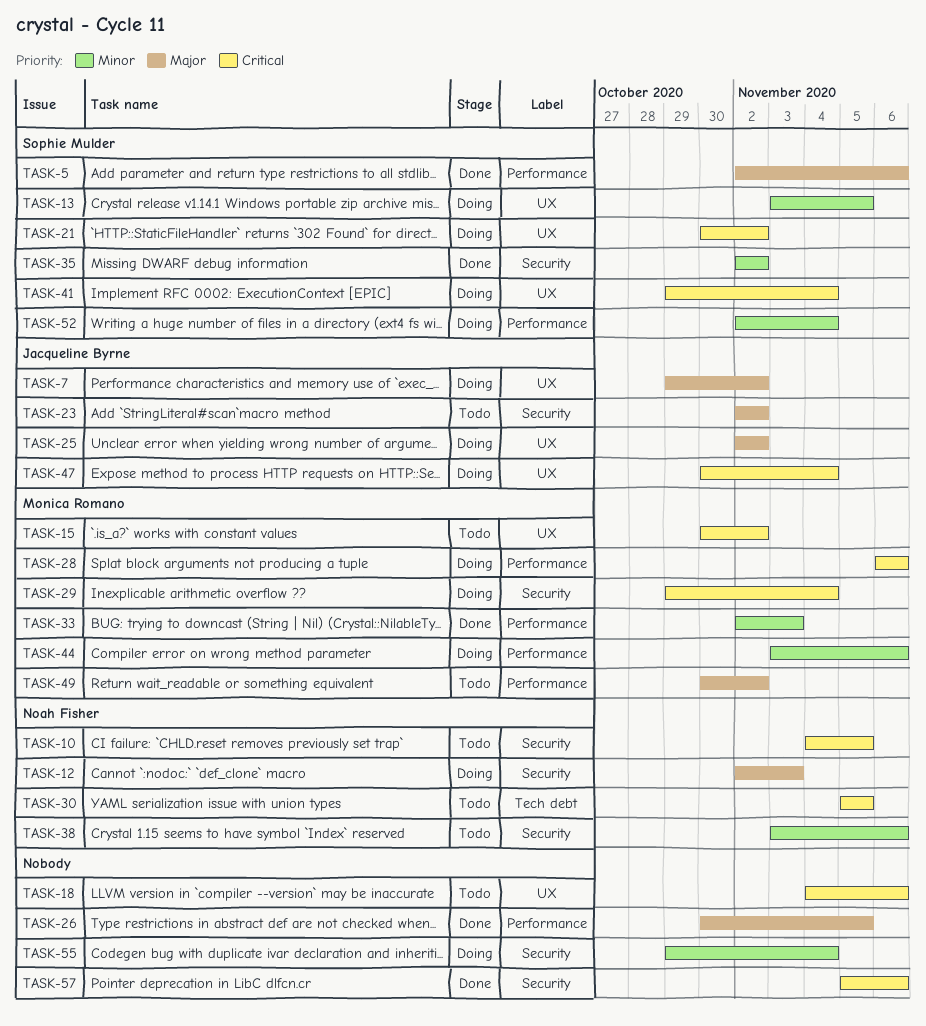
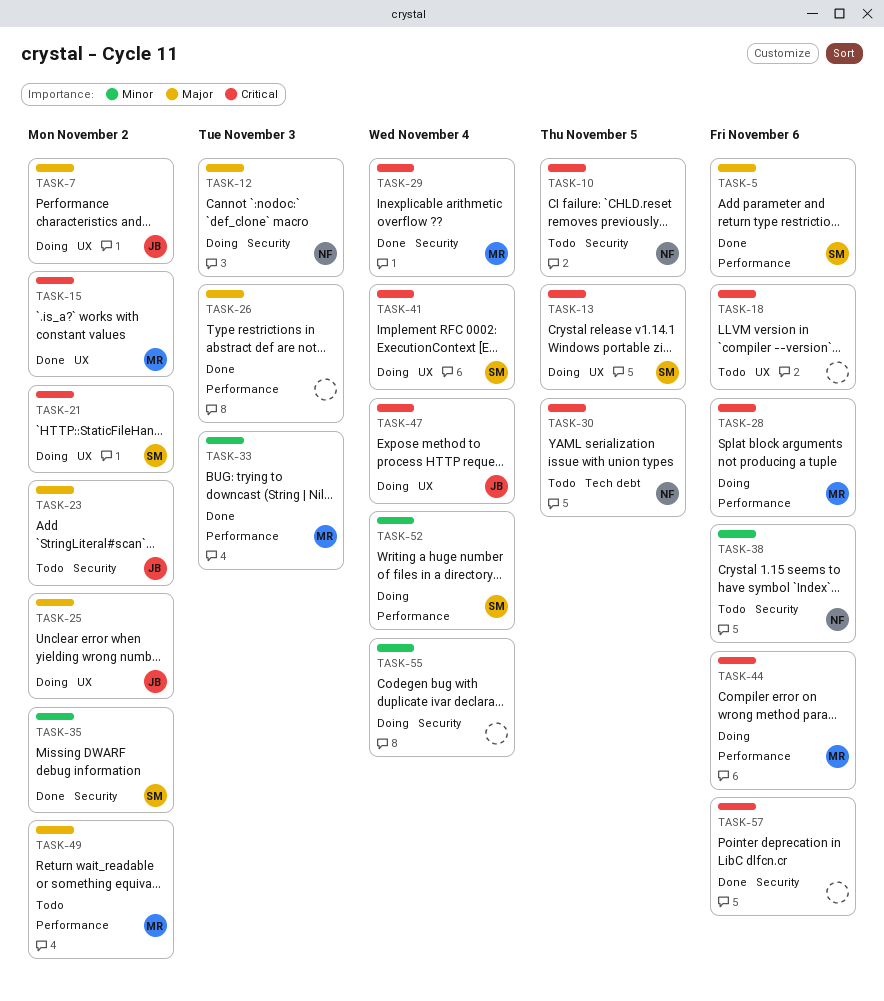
TASK-13, priority: Minor -> Critical
TASK-15, status: Todo -> Done
TASK-26, due: Nov 5 -> Nov 3
TASK-29, status: Doing -> Done
TASK-44, priority: Minor -> Critical

